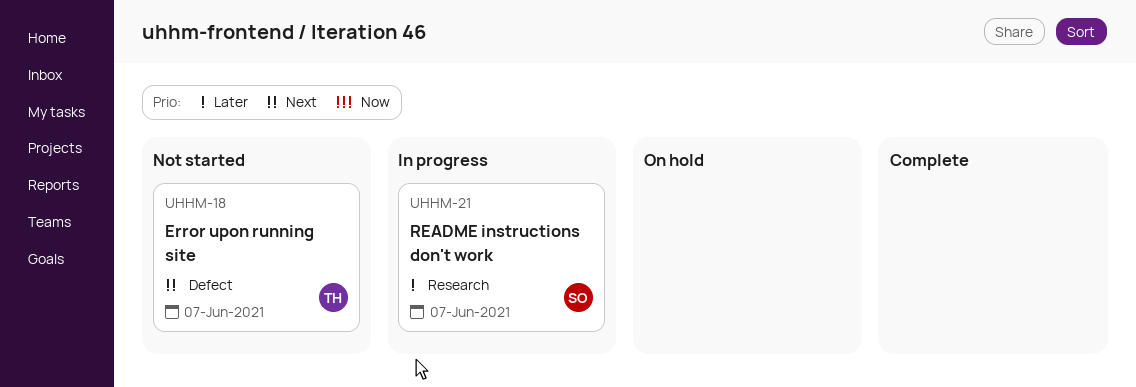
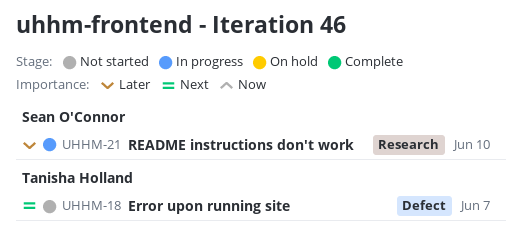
UHHM-21, due: Jun 7 -> Jun 10

